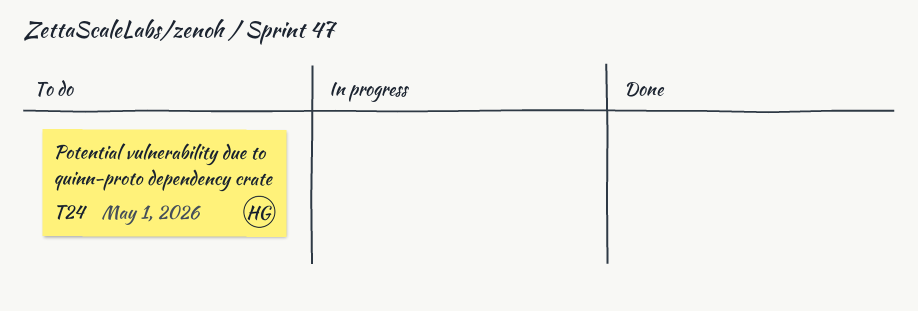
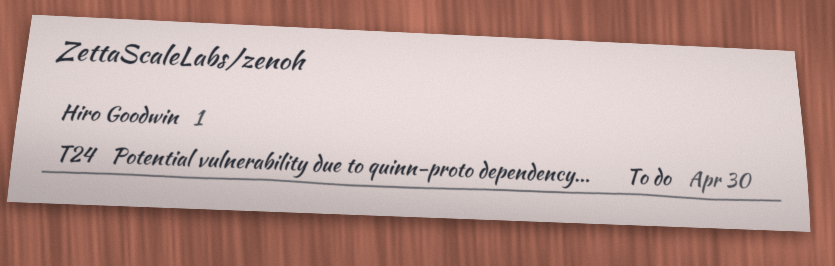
T24, due: May 1 -> Apr 30

